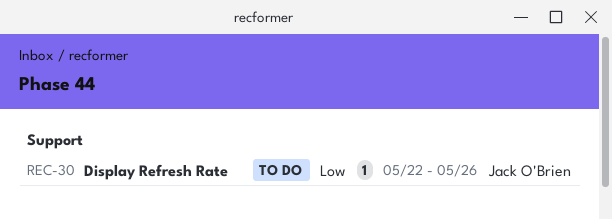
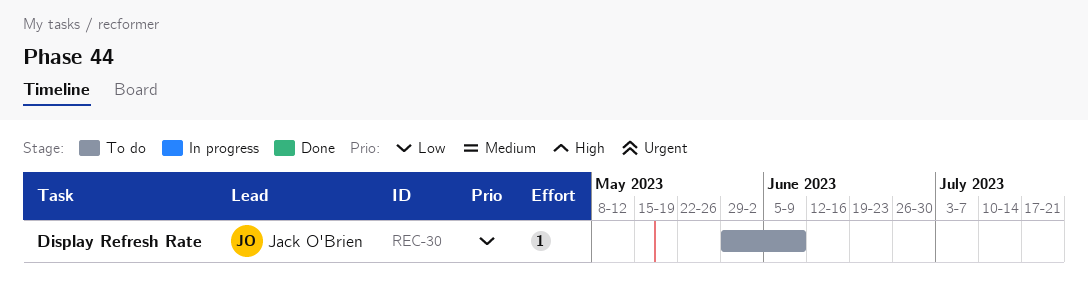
REC-30, start: May 22 -> May 29
REC-30, due: May 26 -> Jun 9

